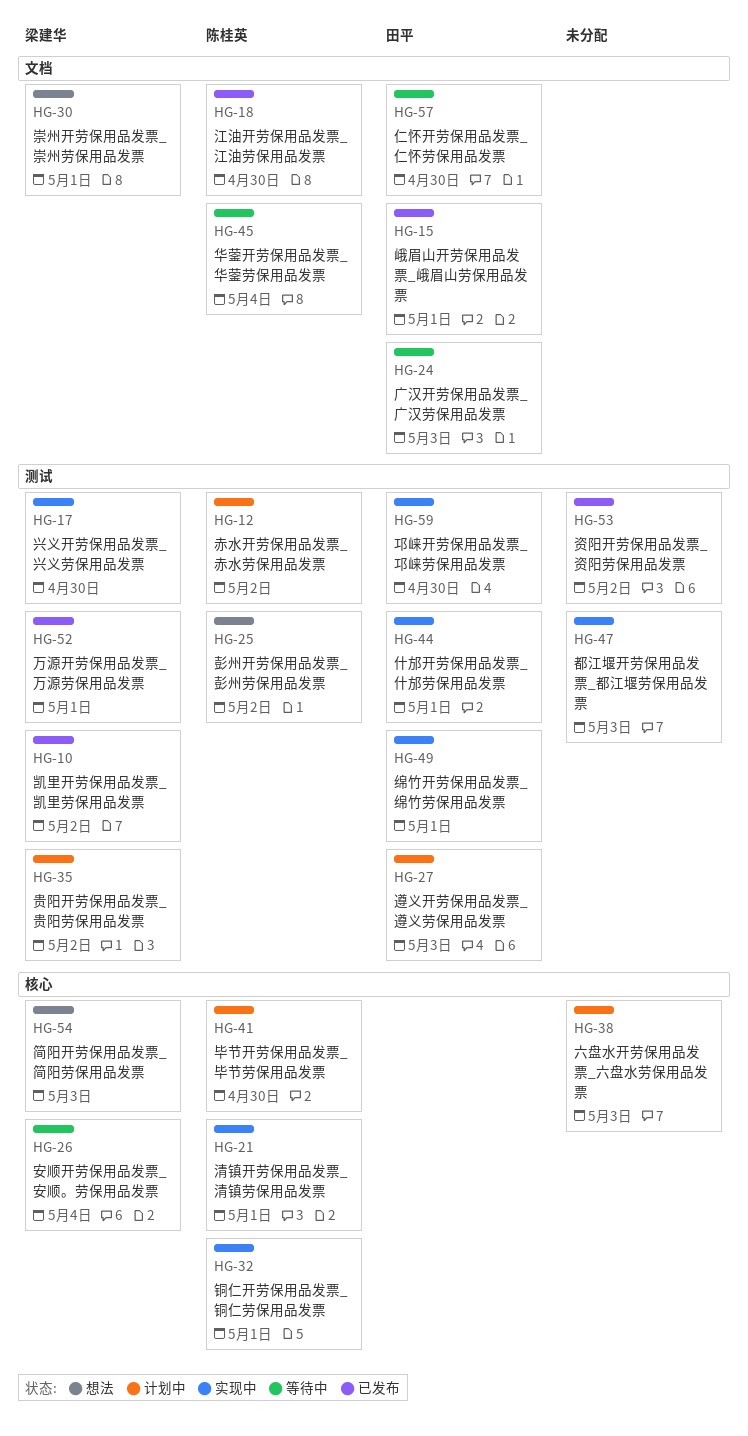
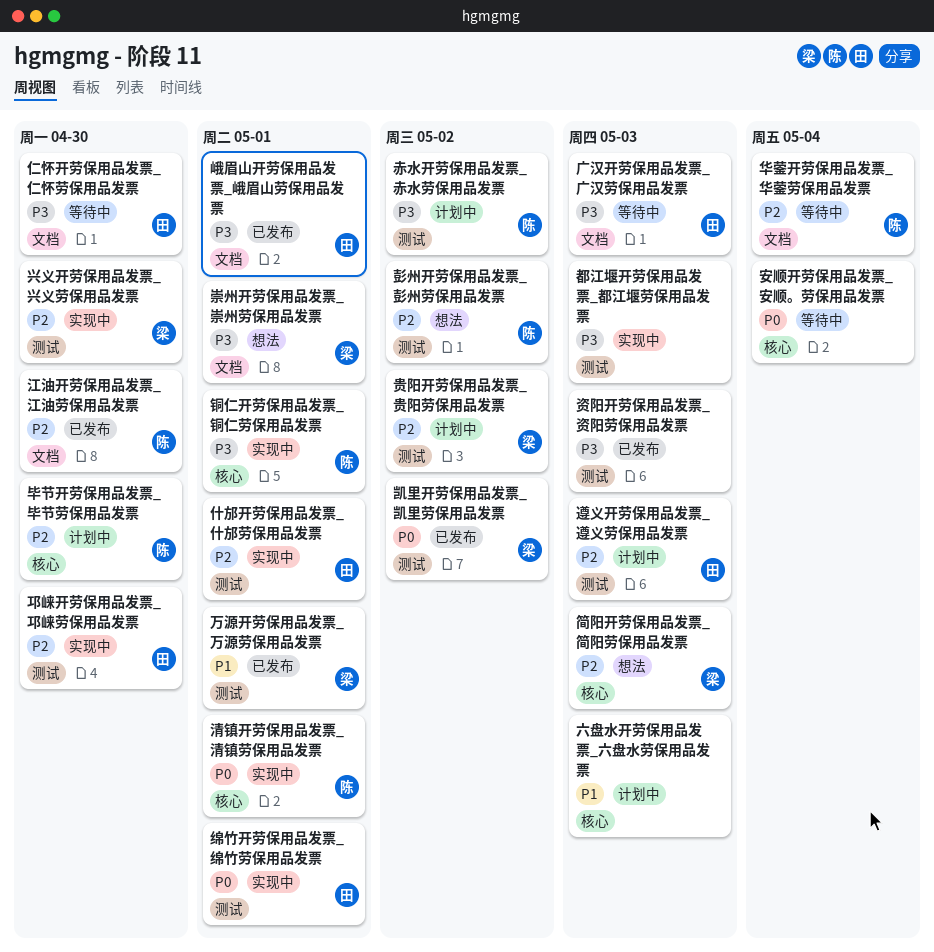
安顺开劳保用品发票_安顺。劳保用品发票, owner: 梁建华 -> none
资阳开劳保用品发票_资阳劳保用品发票, due: May 2 -> May 3

